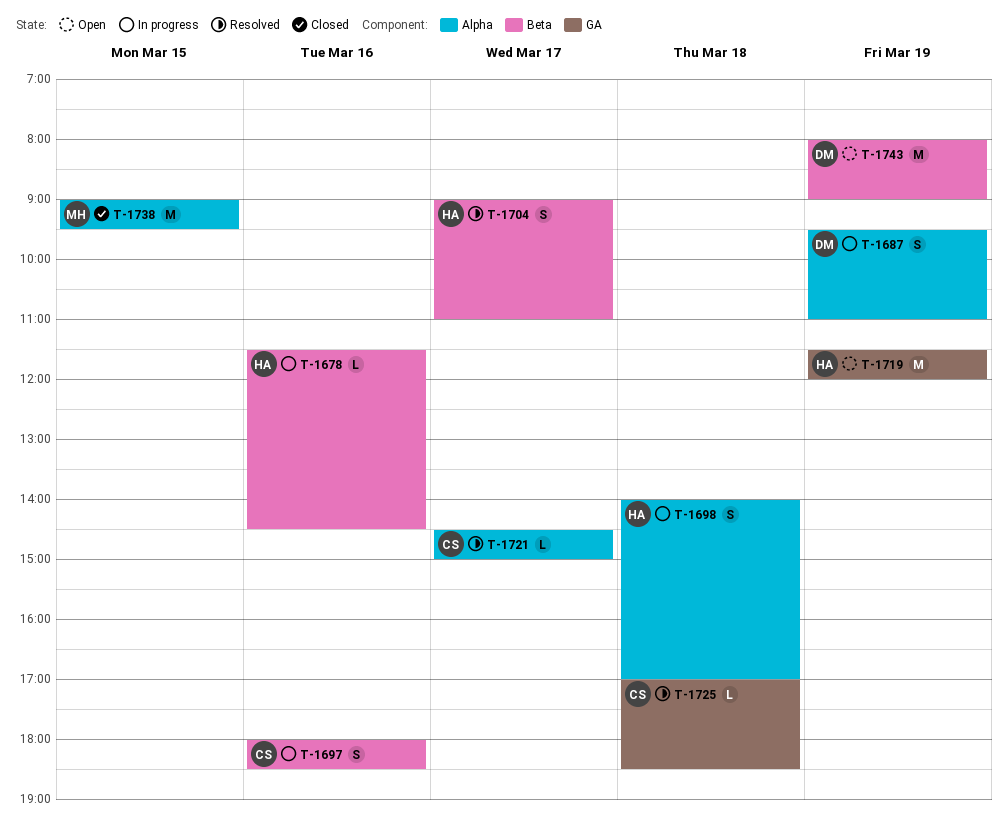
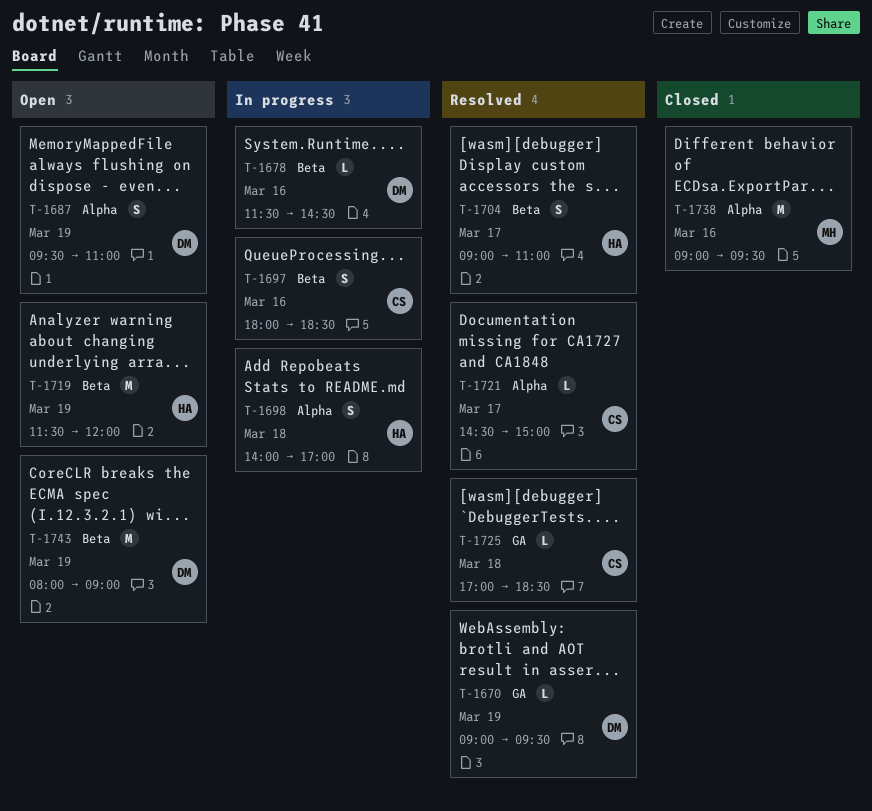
T-1670: none -> present
T-1678, owner: HA -> DM
T-1687, status: In progress -> Open
T-1719, label: GA -> Beta
T-1738, day: Mar 15 -> Mar 16

